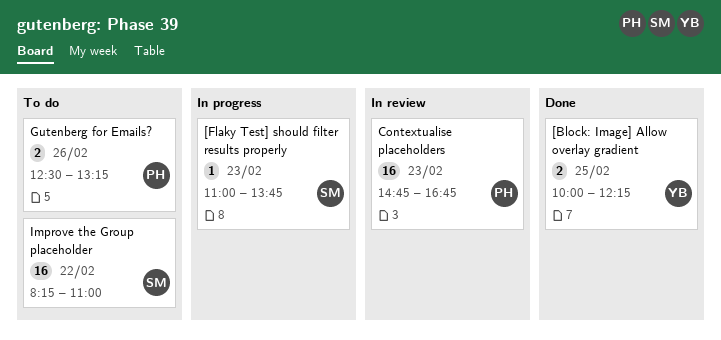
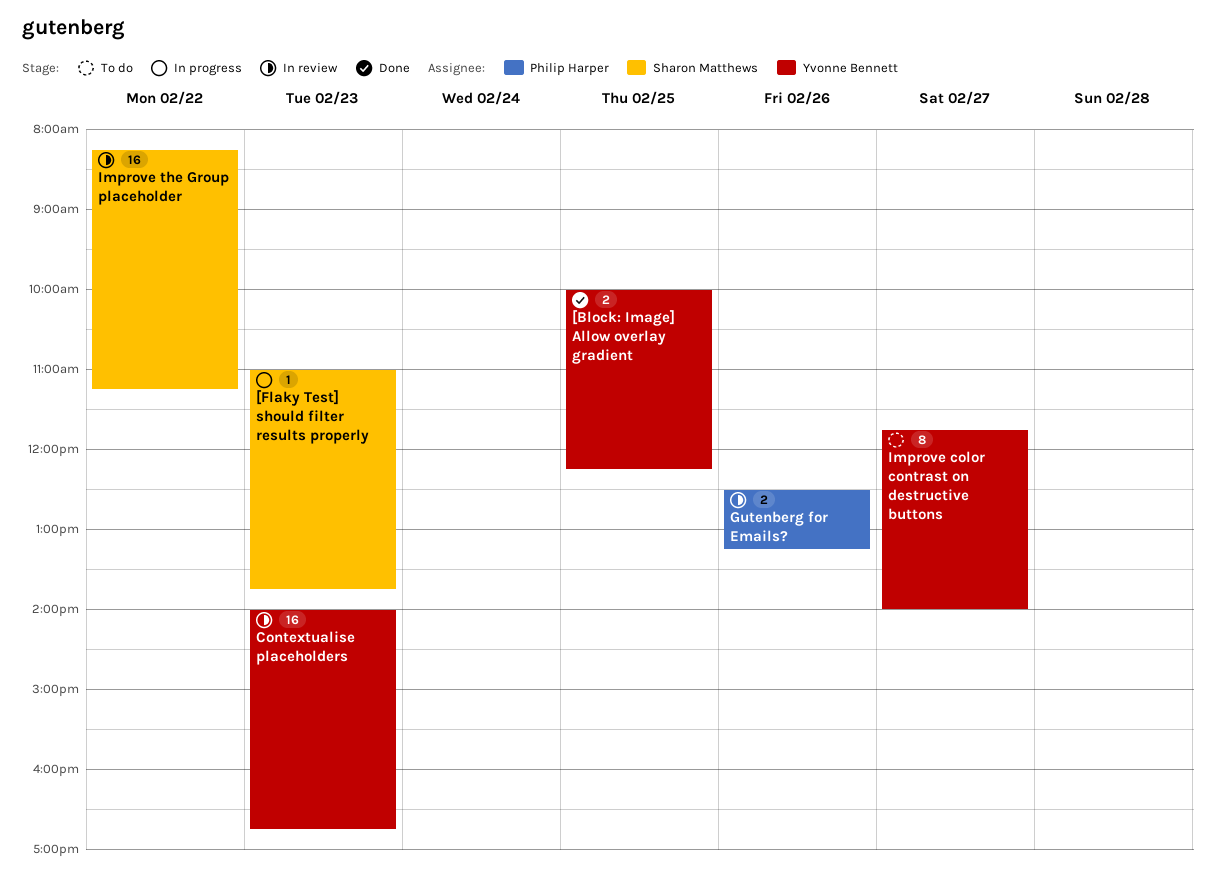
Contextualise placeholders, owner: Philip Harper -> Yvonne Bennett
Contextualise placeholders, begins: 14:45 -> 14:00
Gutenberg for Emails?, status: To do -> In review
Improve color contrast on destructive buttons: none -> present
Improve the Group placeholder, status: To do -> In review
Improve the Group placeholder, ends: 11:00 -> 11:15

